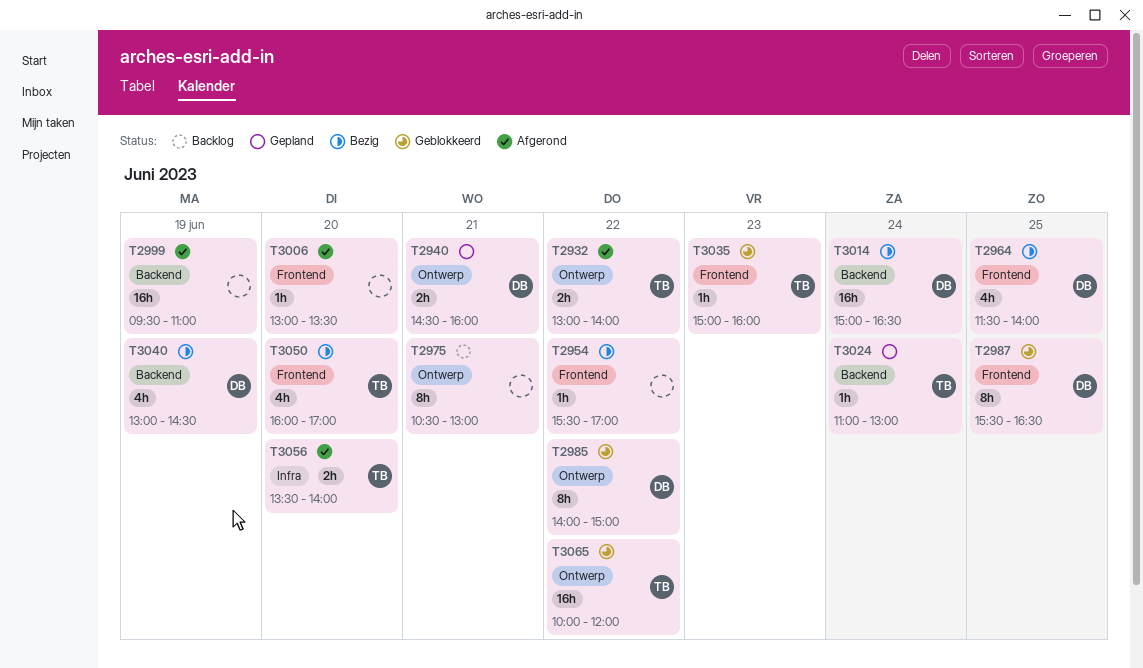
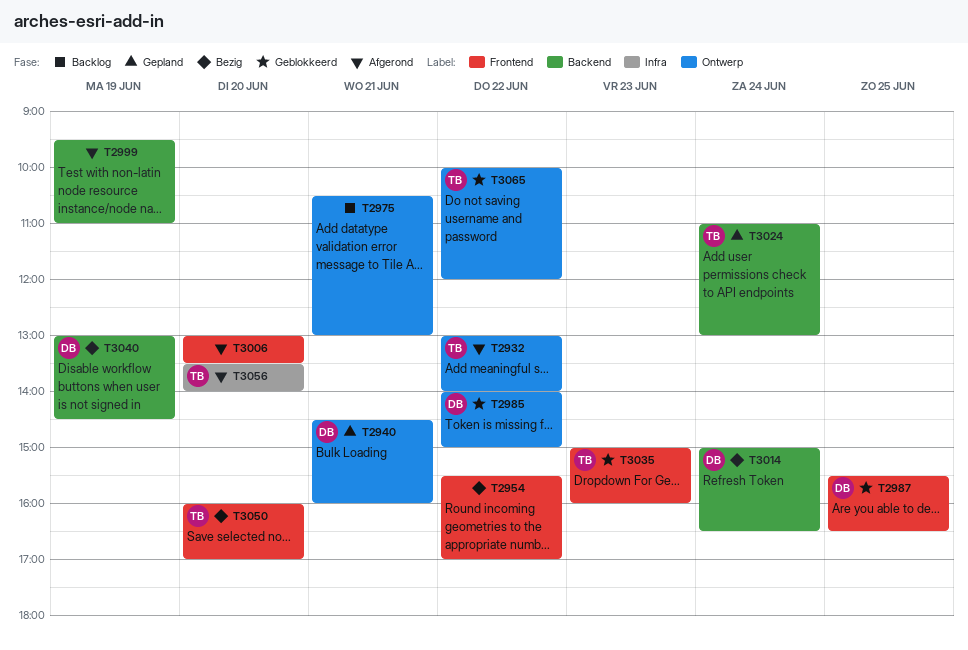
T2964: present -> none

